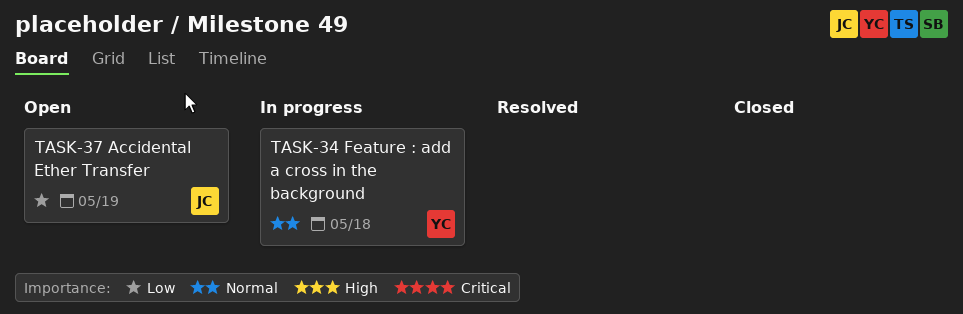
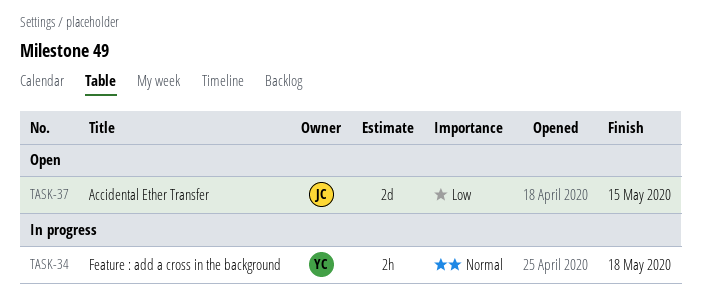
TASK-37, due: May 19 -> May 15

